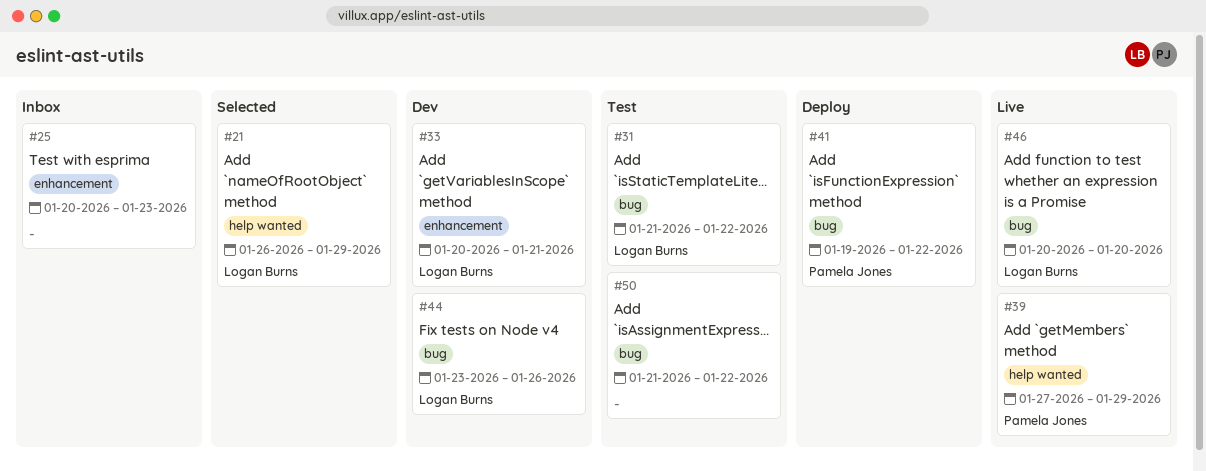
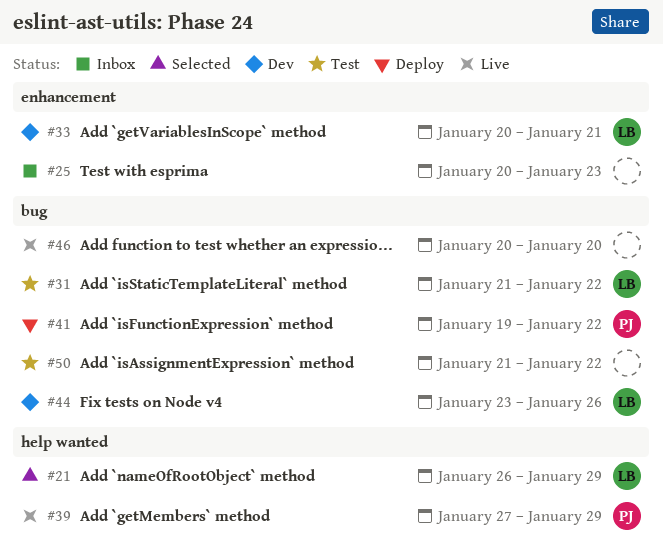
#46, owner: Logan Burns -> none

